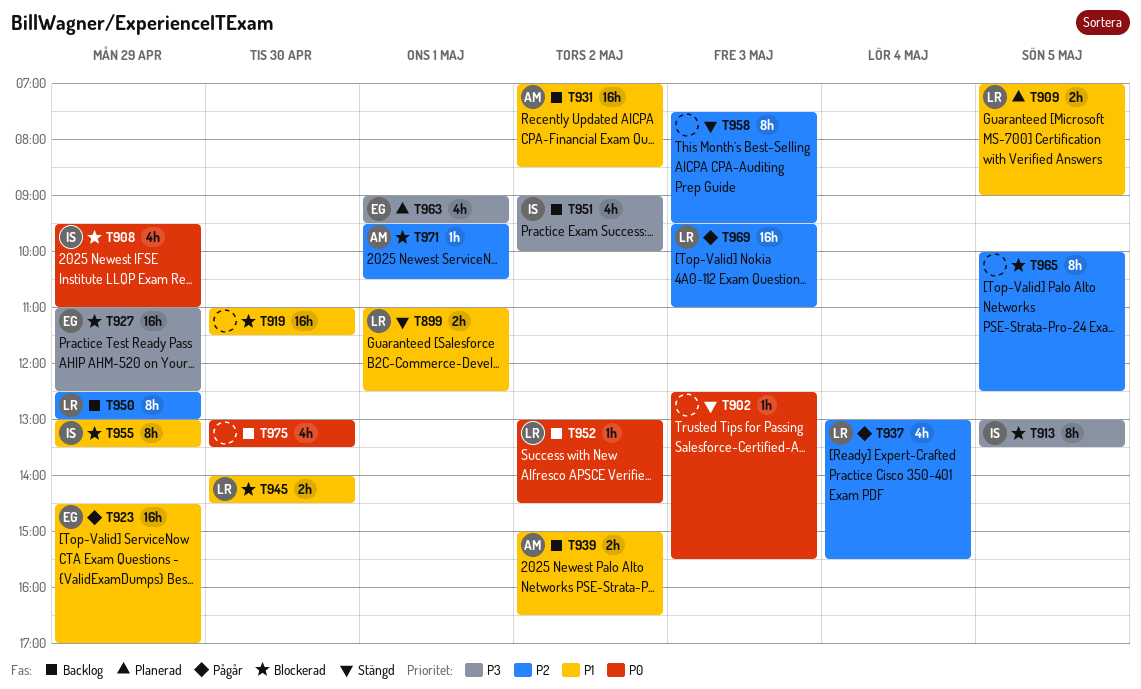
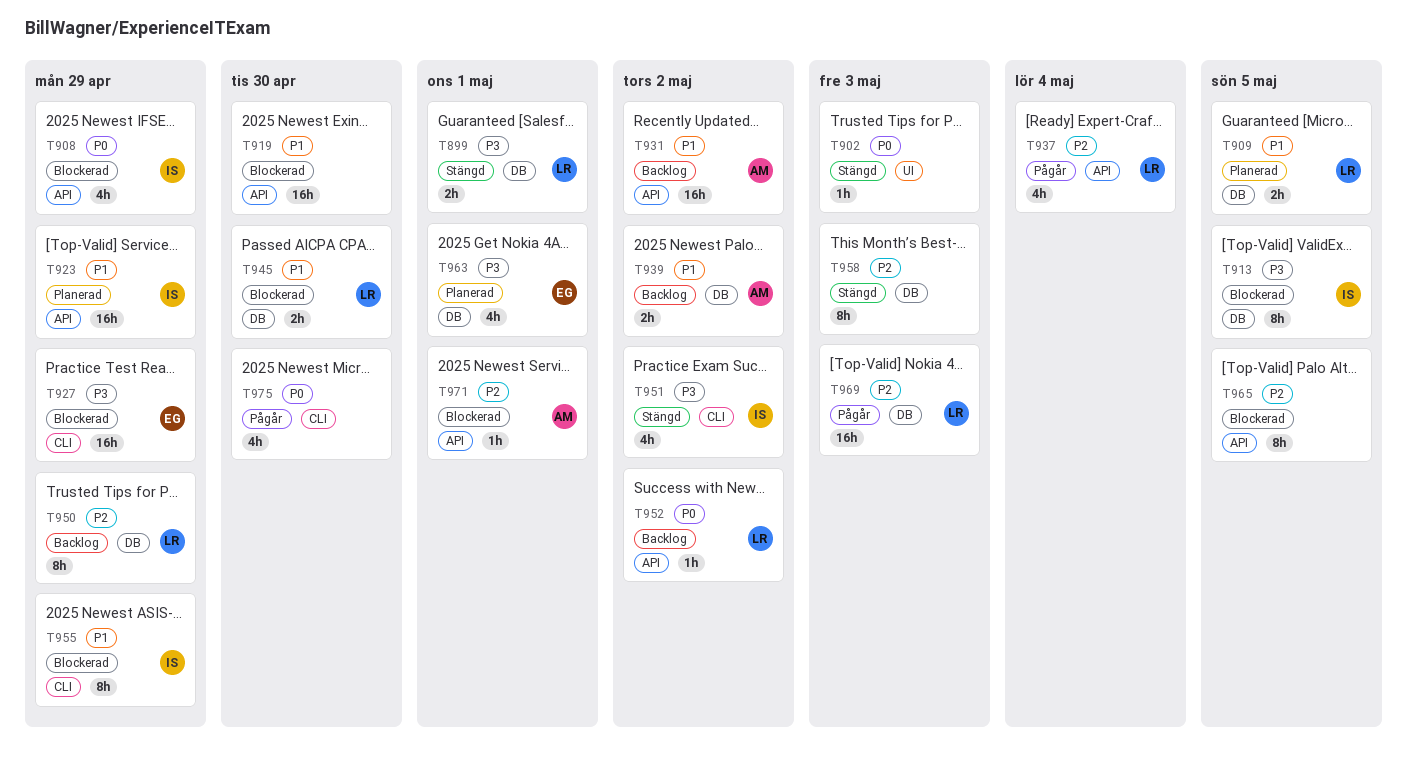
T899, priority: P1 -> P3
T923, status: Pågår -> Planerad
T923, owner: EG -> IS
T951, status: Backlog -> Stängd
T975, status: Backlog -> Pågår

